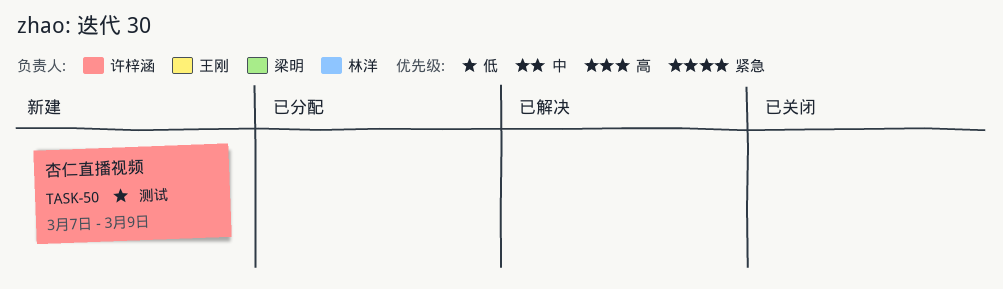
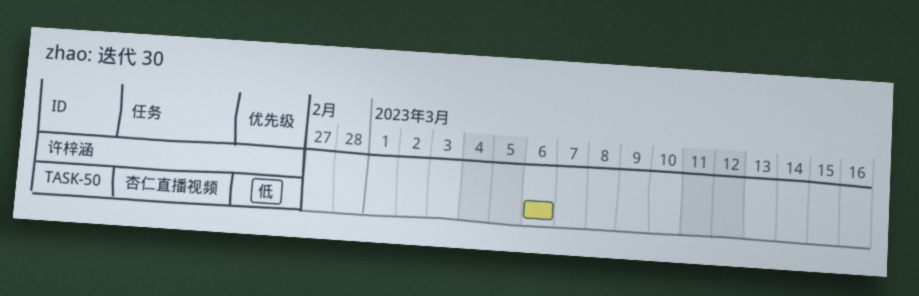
TASK-50, start: Mar 7 -> Mar 6
TASK-50, due: Mar 9 -> Mar 6

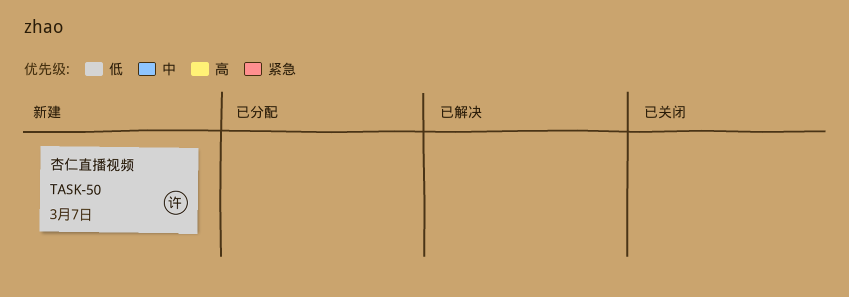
TASK-50, due: Mar 6 -> Mar 7

